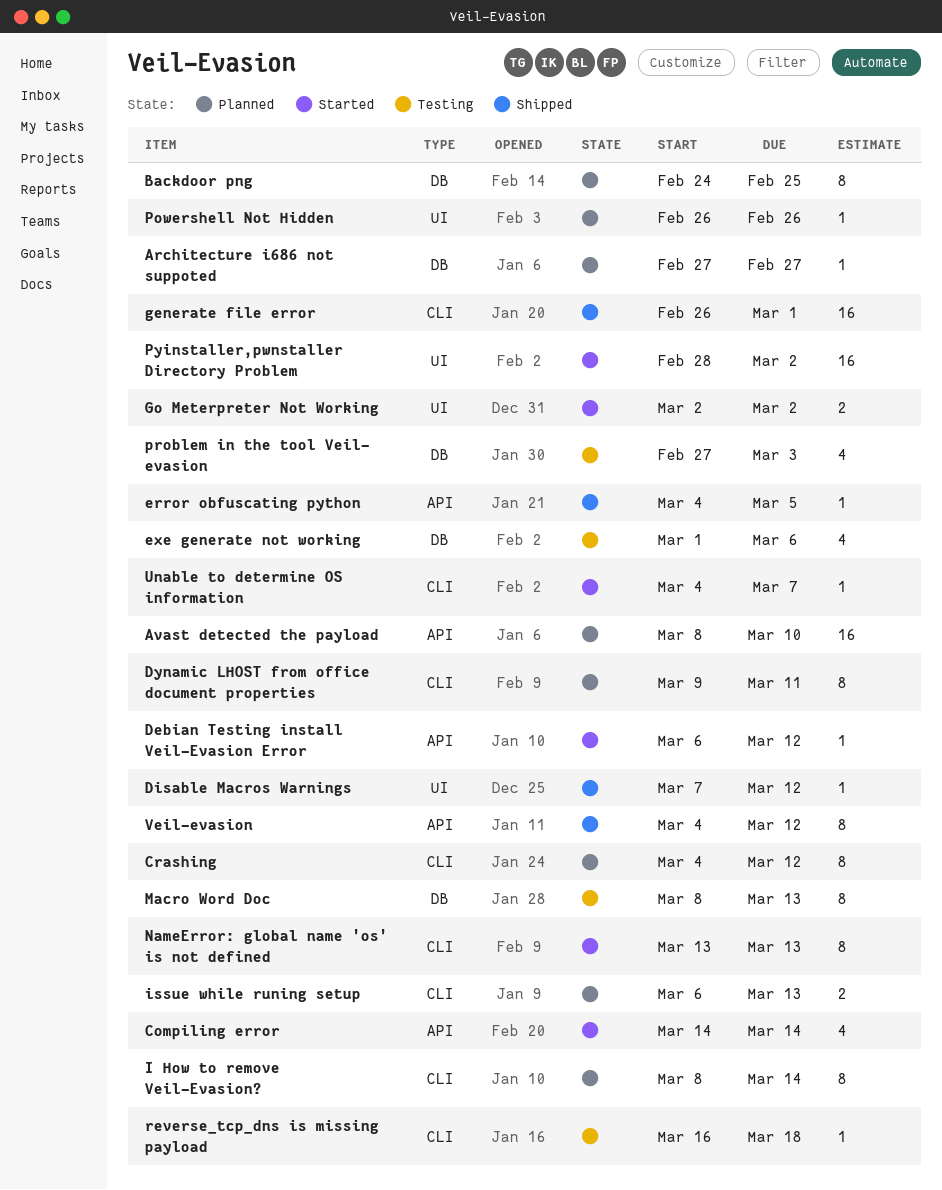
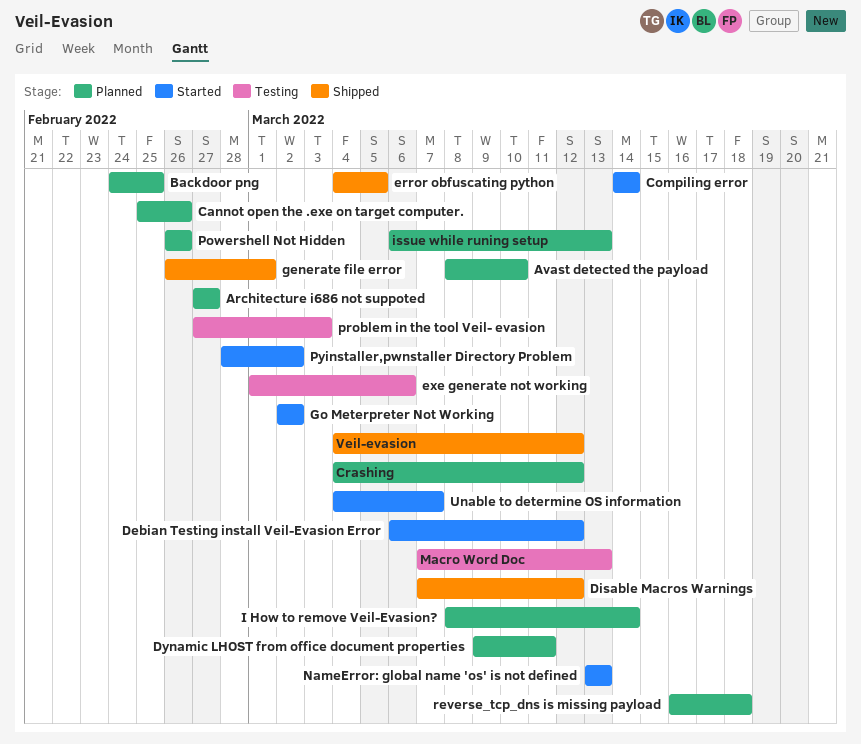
Cannot open the .exe on target computer.: none -> present
Macro Word Doc, start: Mar 8 -> Mar 7
reverse_tcp_dns is missing payload, status: Testing -> Planned

